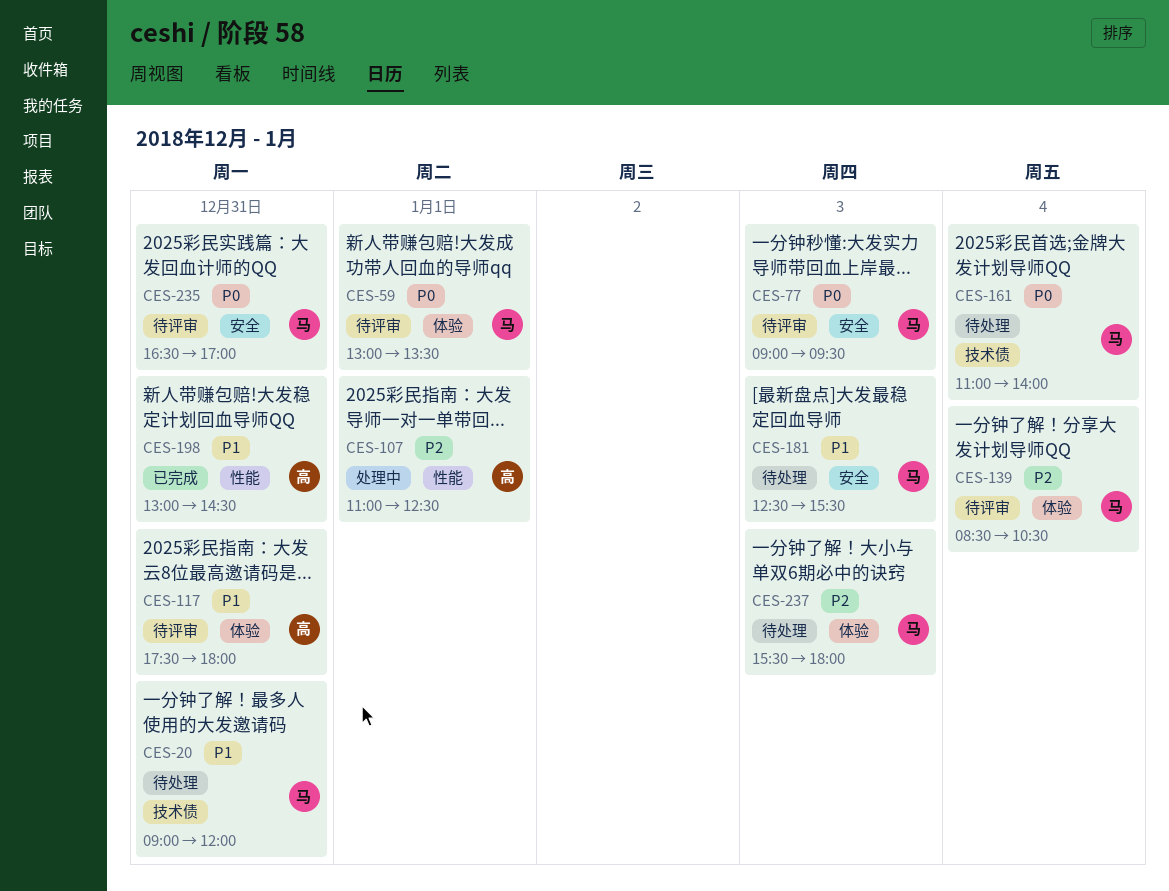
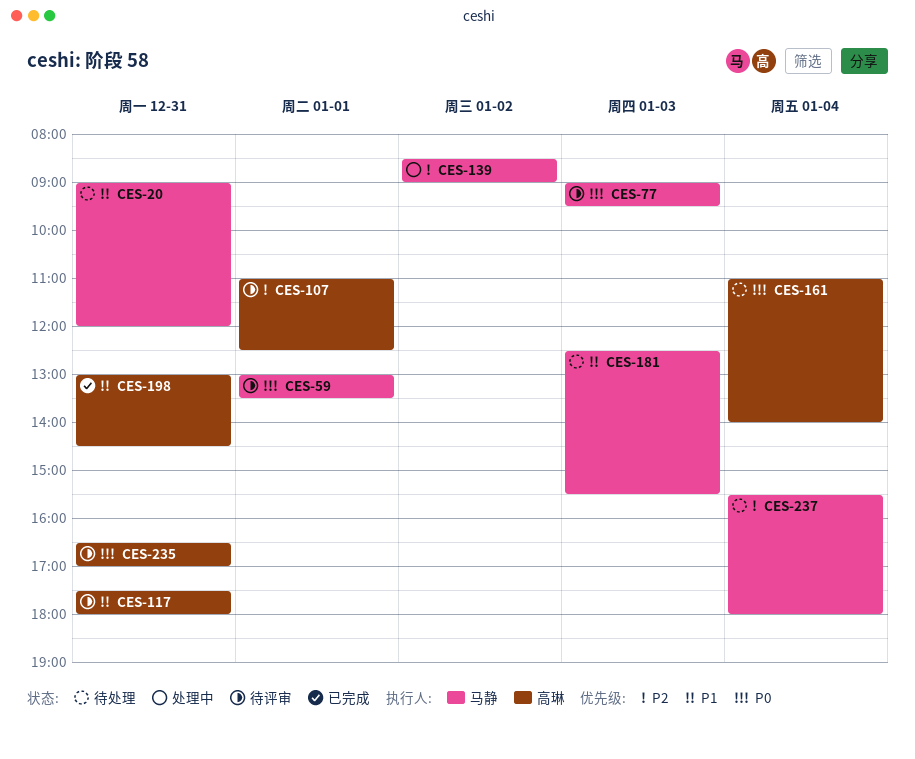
CES-107, status: 处理中 -> 待评审
CES-139, status: 待评审 -> 处理中
CES-139, day: Jan 4 -> Jan 2
CES-139, ends: 10:30 -> 09:00
CES-161, owner: 马静 -> 高琳
CES-235, owner: 马静 -> 高琳
CES-237, day: Jan 3 -> Jan 4

